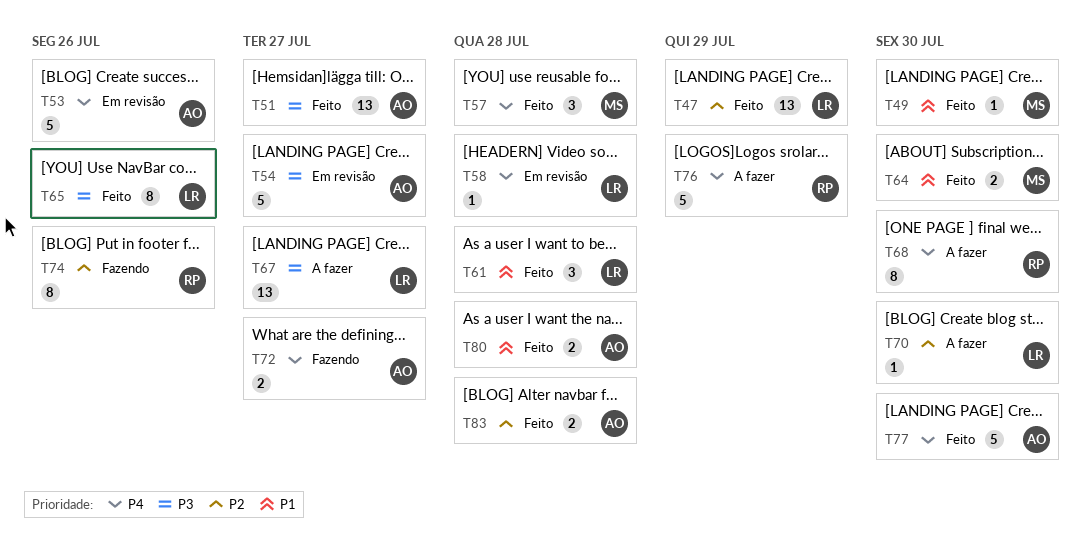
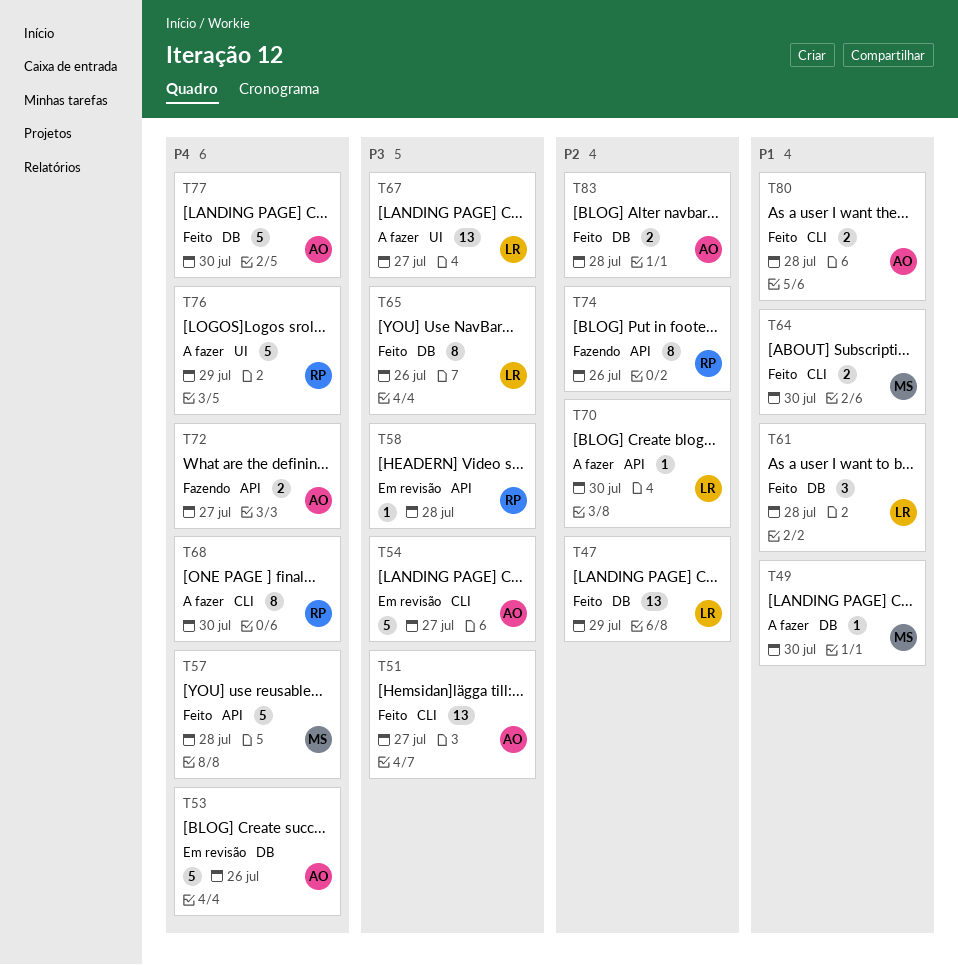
T49, status: Feito -> A fazer
T57, estimate: 3 -> 5
T58, owner: LR -> RP
T58, priority: P4 -> P3

